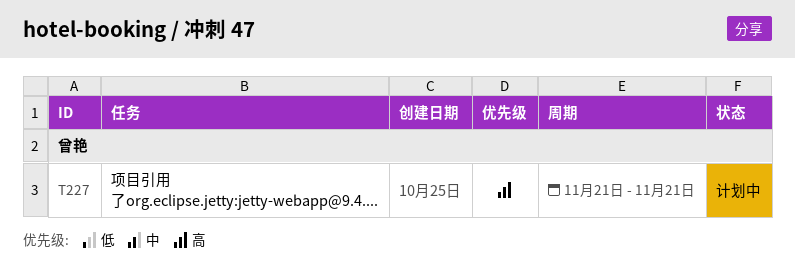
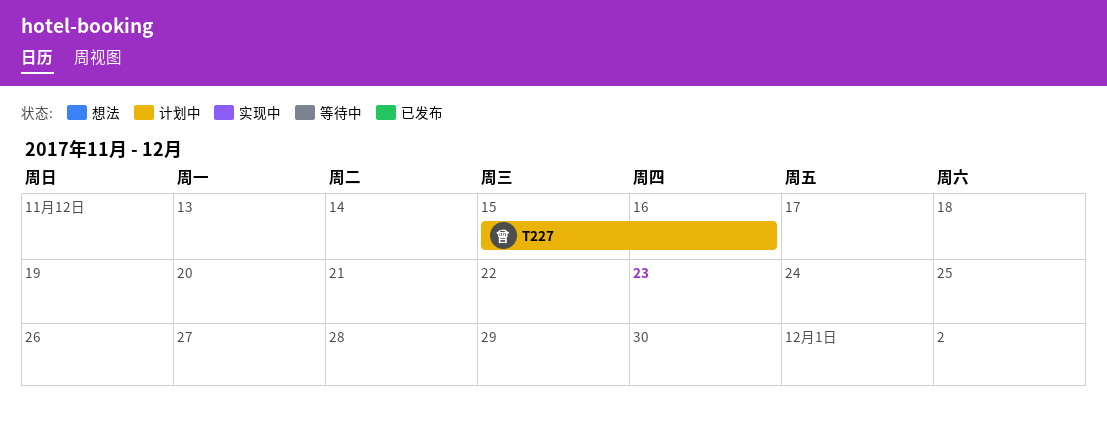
T227, start: Nov 21 -> Nov 15
T227, due: Nov 21 -> Nov 16

